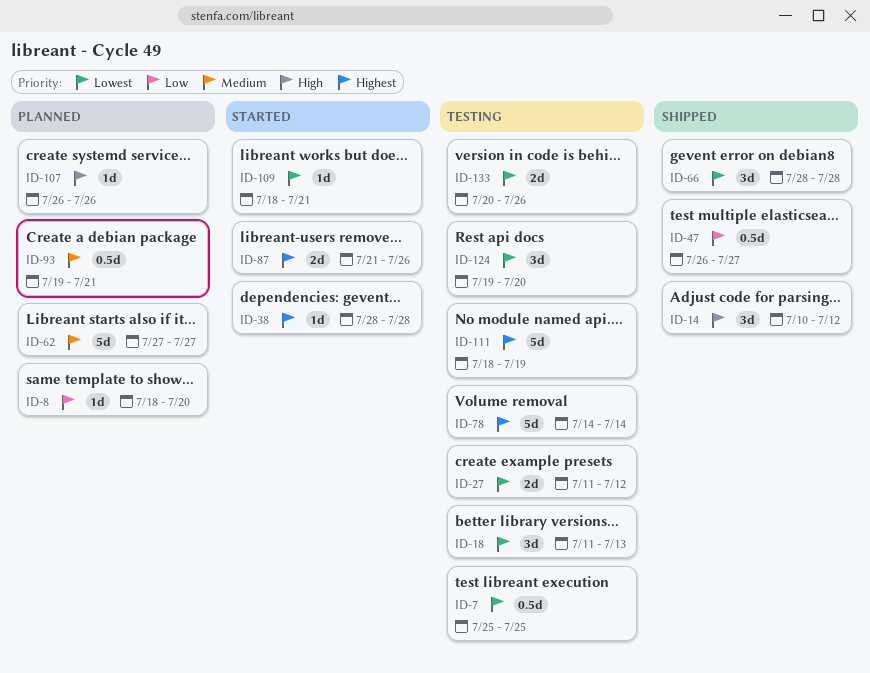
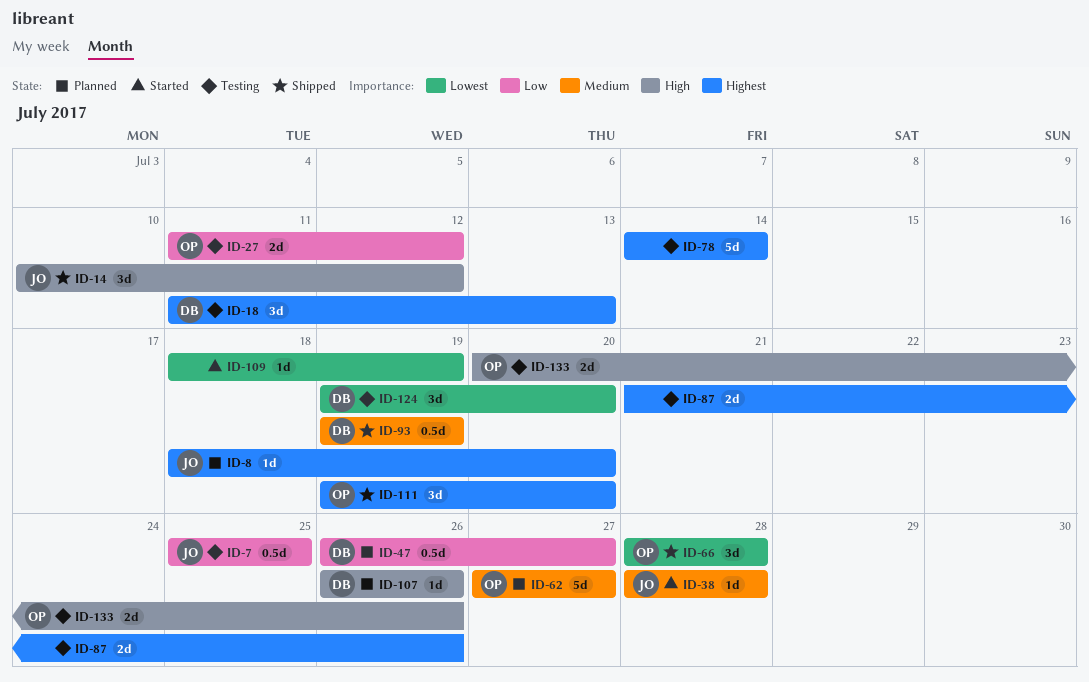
ID-7, priority: Lowest -> Low
ID-8, priority: Low -> Highest
ID-18, priority: Lowest -> Highest
ID-27, priority: Lowest -> Low
ID-38, priority: Highest -> Medium
ID-47, status: Shipped -> Planned
ID-87, status: Started -> Testing
ID-93, status: Planned -> Shipped
ID-93, due: Jul 21 -> Jul 19
ID-109, due: Jul 21 -> Jul 19
ID-111, status: Testing -> Shipped
ID-111, estimate: 5d -> 3d
ID-111, start: Jul 18 -> Jul 19
ID-111, due: Jul 19 -> Jul 20
ID-133, priority: Lowest -> High

